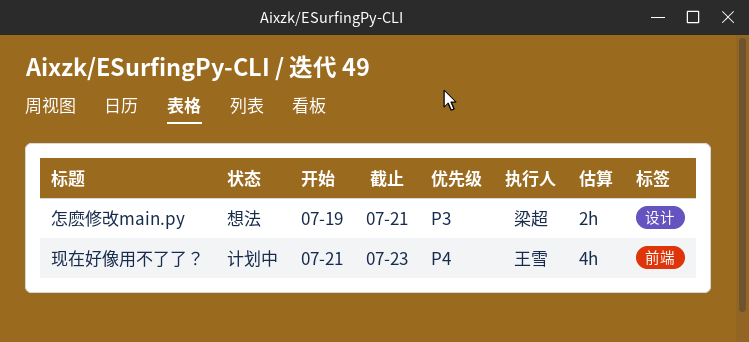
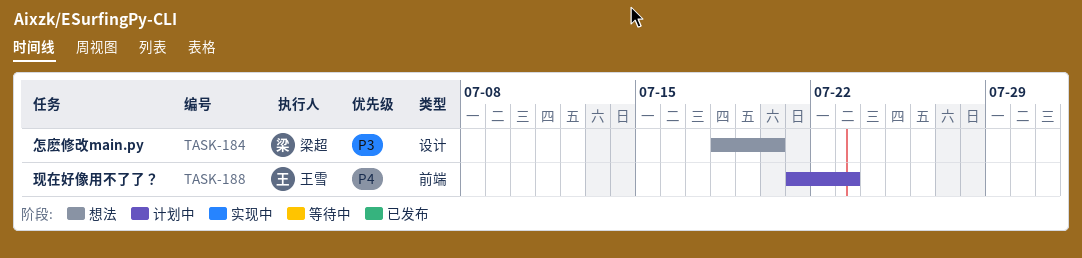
怎麽修改main.py, start: Jul 19 -> Jul 18
怎麽修改main.py, due: Jul 21 -> Jul 20

